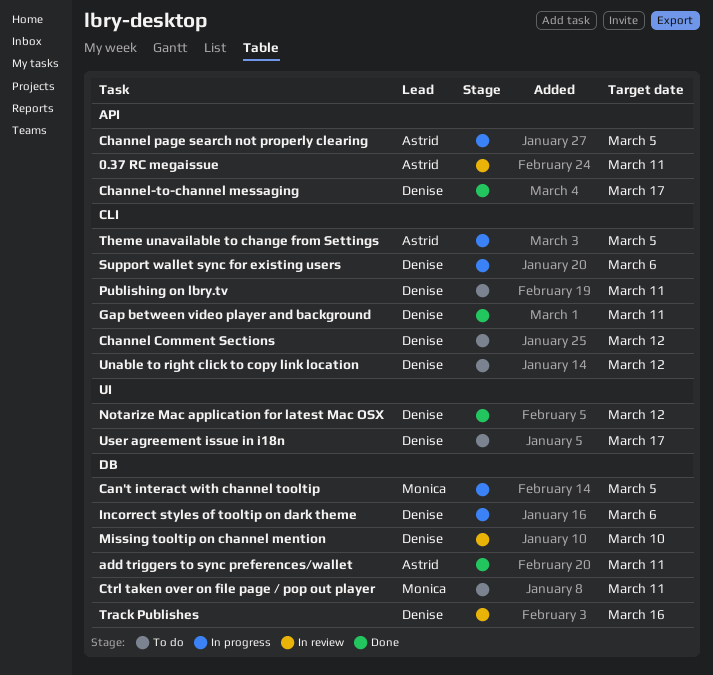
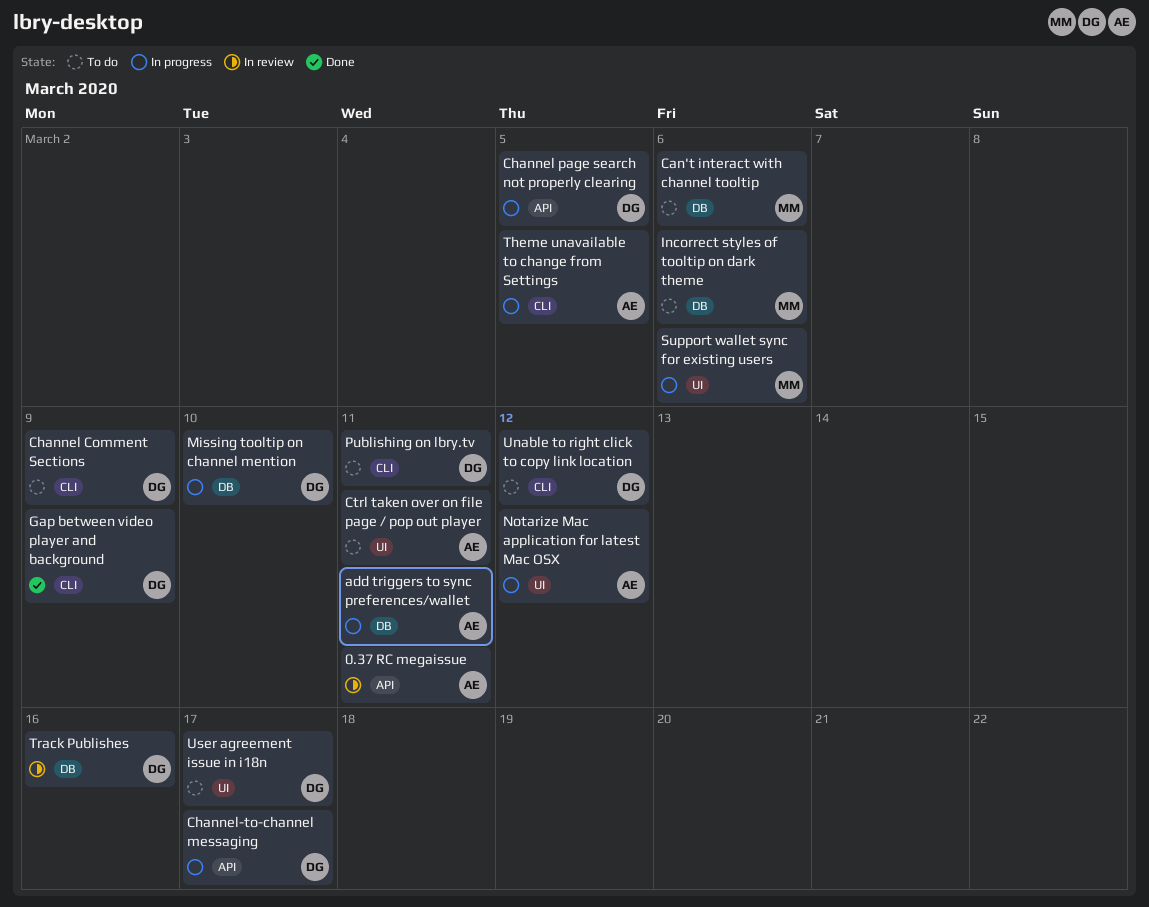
add triggers to sync preferences/wallet, status: Done -> In progress
Can't interact with channel tooltip, status: In progress -> To do
Can't interact with channel tooltip, due: Mar 5 -> Mar 6
Channel Comment Sections, due: Mar 12 -> Mar 9
Channel page search not properly clearing, owner: Astrid -> Denise
Channel-to-channel messaging, status: Done -> In progress
Ctrl taken over on file page / pop out player, owner: Monica -> Astrid
Ctrl taken over on file page / pop out player, label: DB -> UI
Gap between video player and background, due: Mar 11 -> Mar 9
Incorrect styles of tooltip on dark theme, status: In progress -> To do
Incorrect styles of tooltip on dark theme, owner: Denise -> Monica
Missing tooltip on channel mention, status: In review -> In progress
Notarize Mac application for latest Mac OSX, status: Done -> In progress
Notarize Mac application for latest Mac OSX, owner: Denise -> Astrid
Support wallet sync for existing users, owner: Denise -> Monica
Support wallet sync for existing users, label: CLI -> UI

